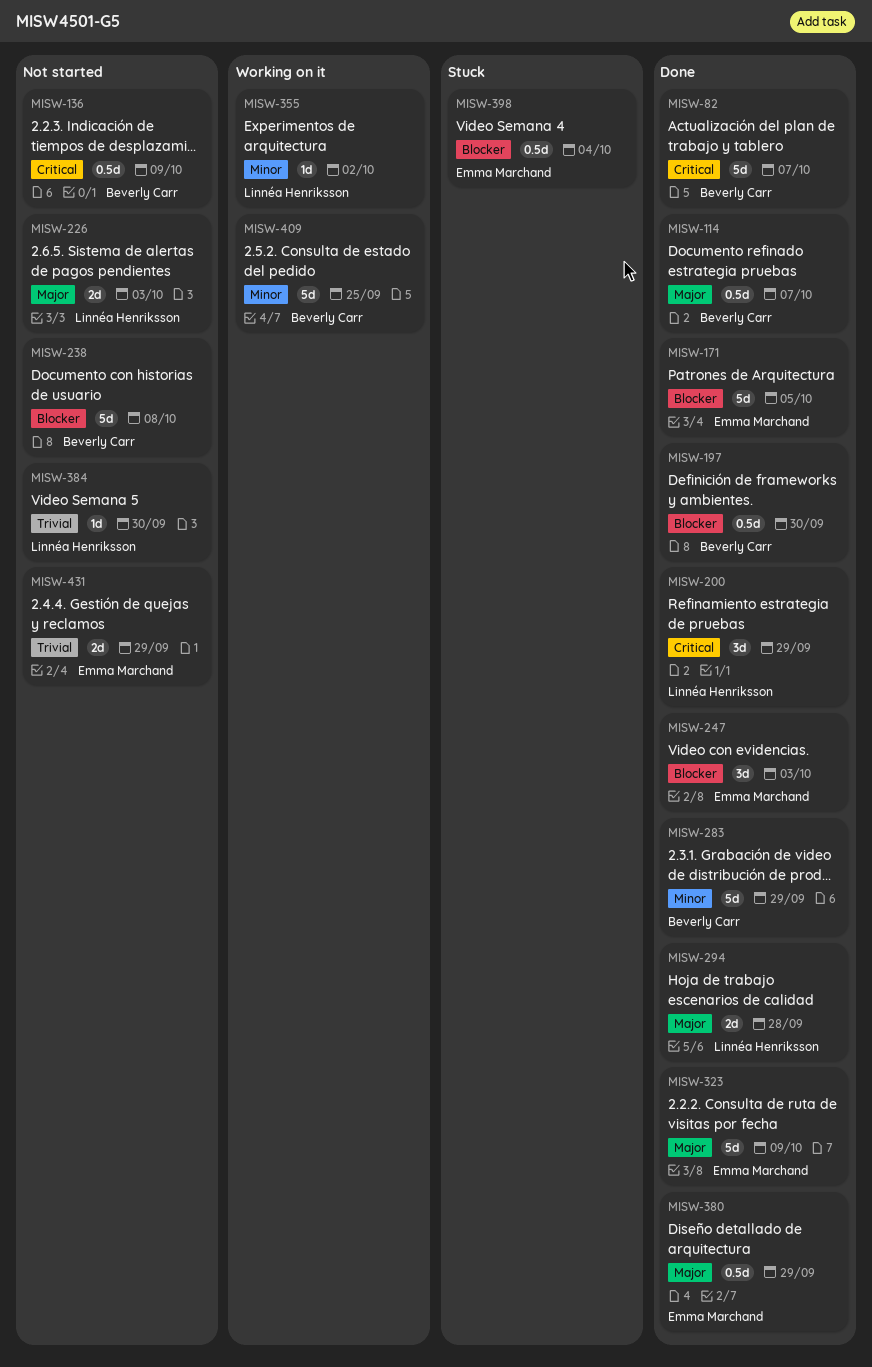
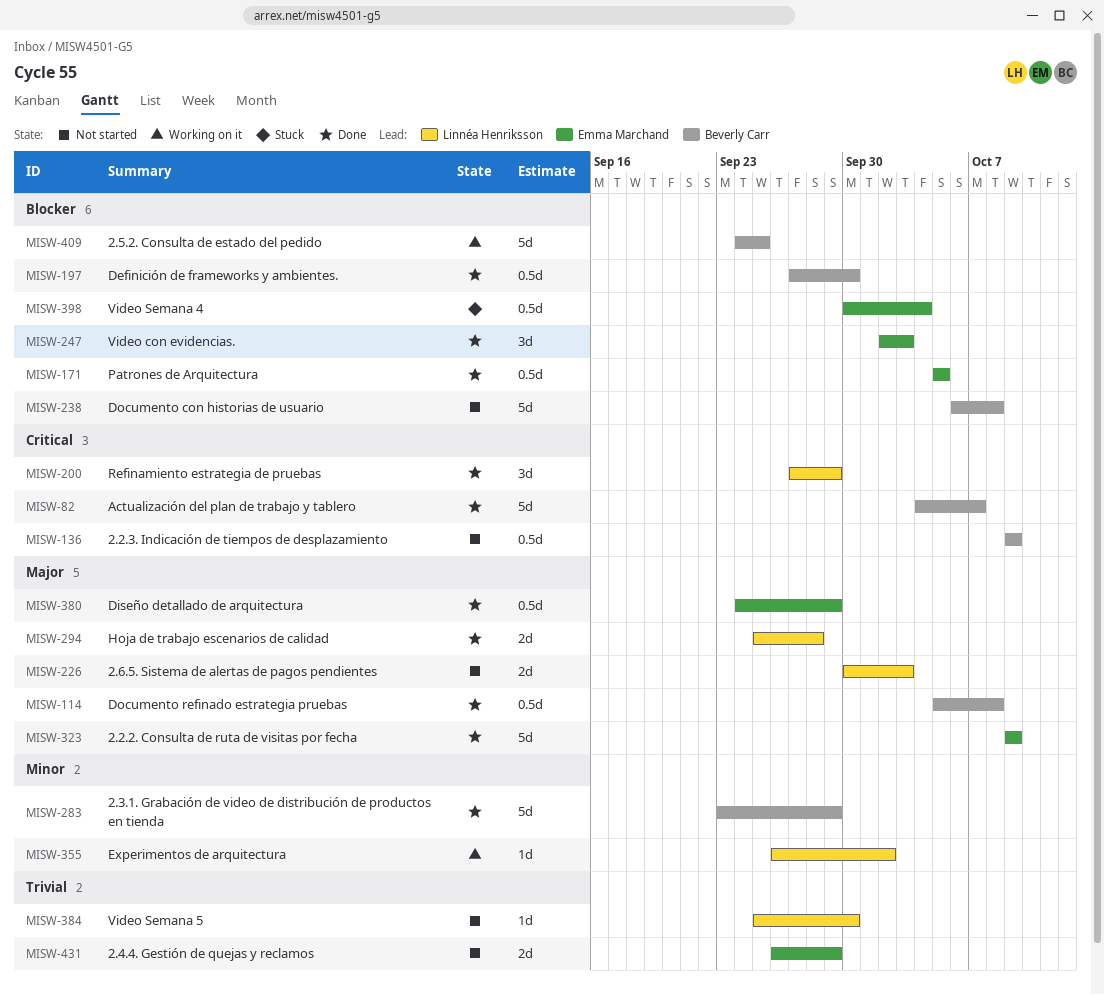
MISW-114, due: Oct 7 -> Oct 8
MISW-171, estimate: 5d -> 0.5d
MISW-409, priority: Minor -> Blocker

